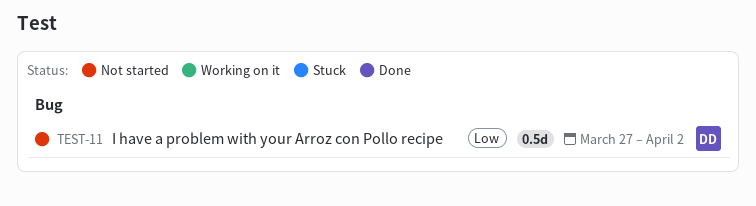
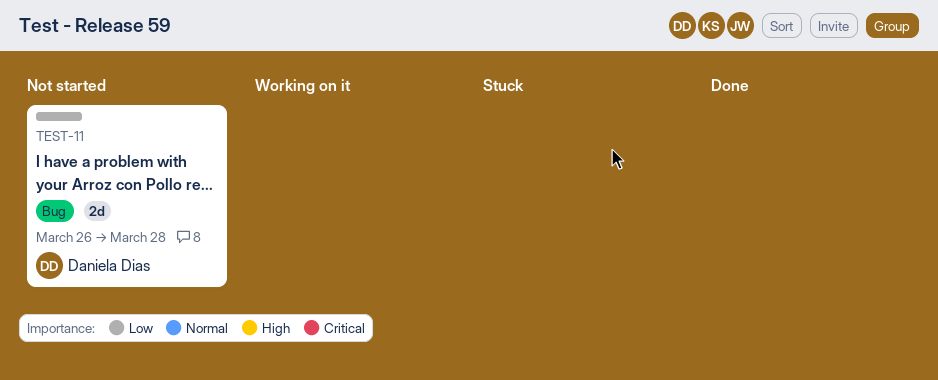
TEST-11, estimate: 0.5d -> 2d
TEST-11, start: Mar 27 -> Mar 26
TEST-11, due: Apr 2 -> Mar 28

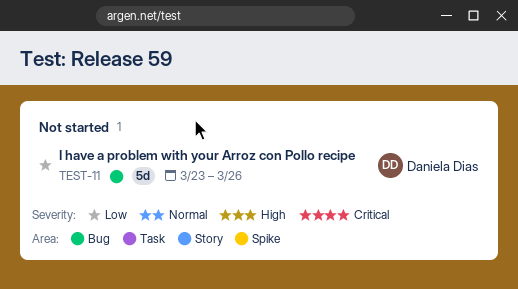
TEST-11, estimate: 2d -> 5d
TEST-11, start: Mar 26 -> Mar 23
TEST-11, due: Mar 28 -> Mar 26

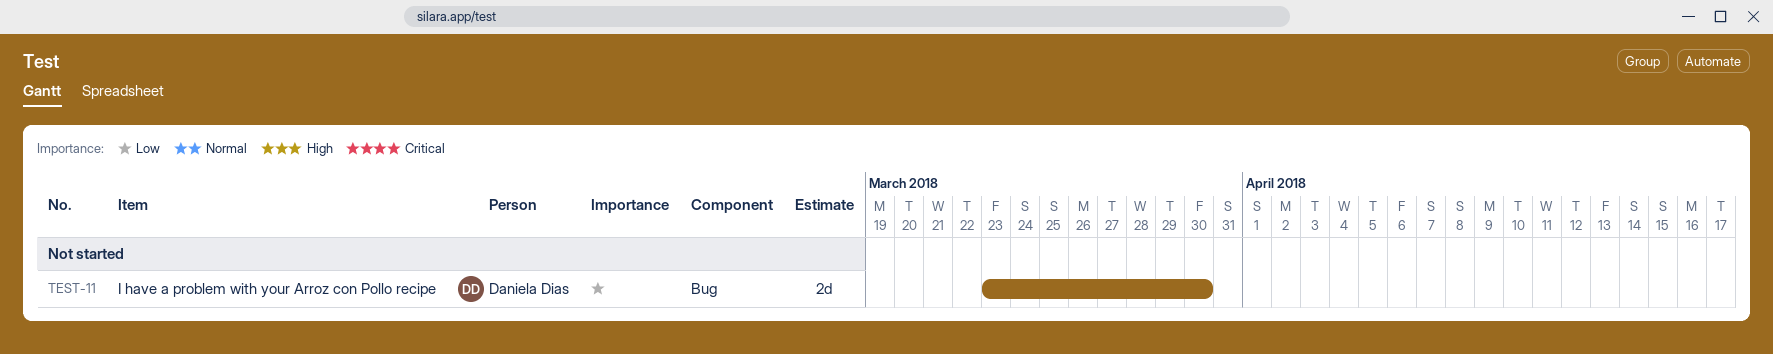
TEST-11, estimate: 5d -> 2d
TEST-11, due: Mar 26 -> Mar 30

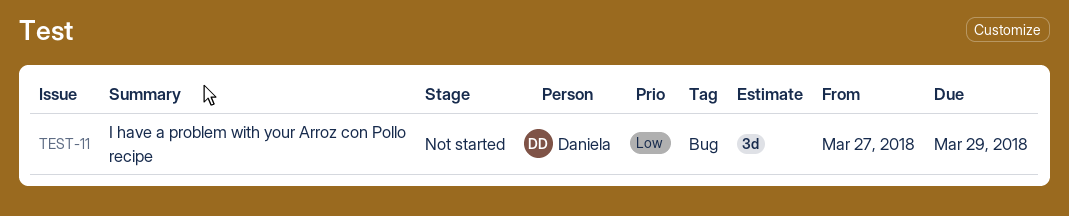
TEST-11, estimate: 2d -> 3d
TEST-11, start: Mar 23 -> Mar 27
TEST-11, due: Mar 30 -> Mar 29

